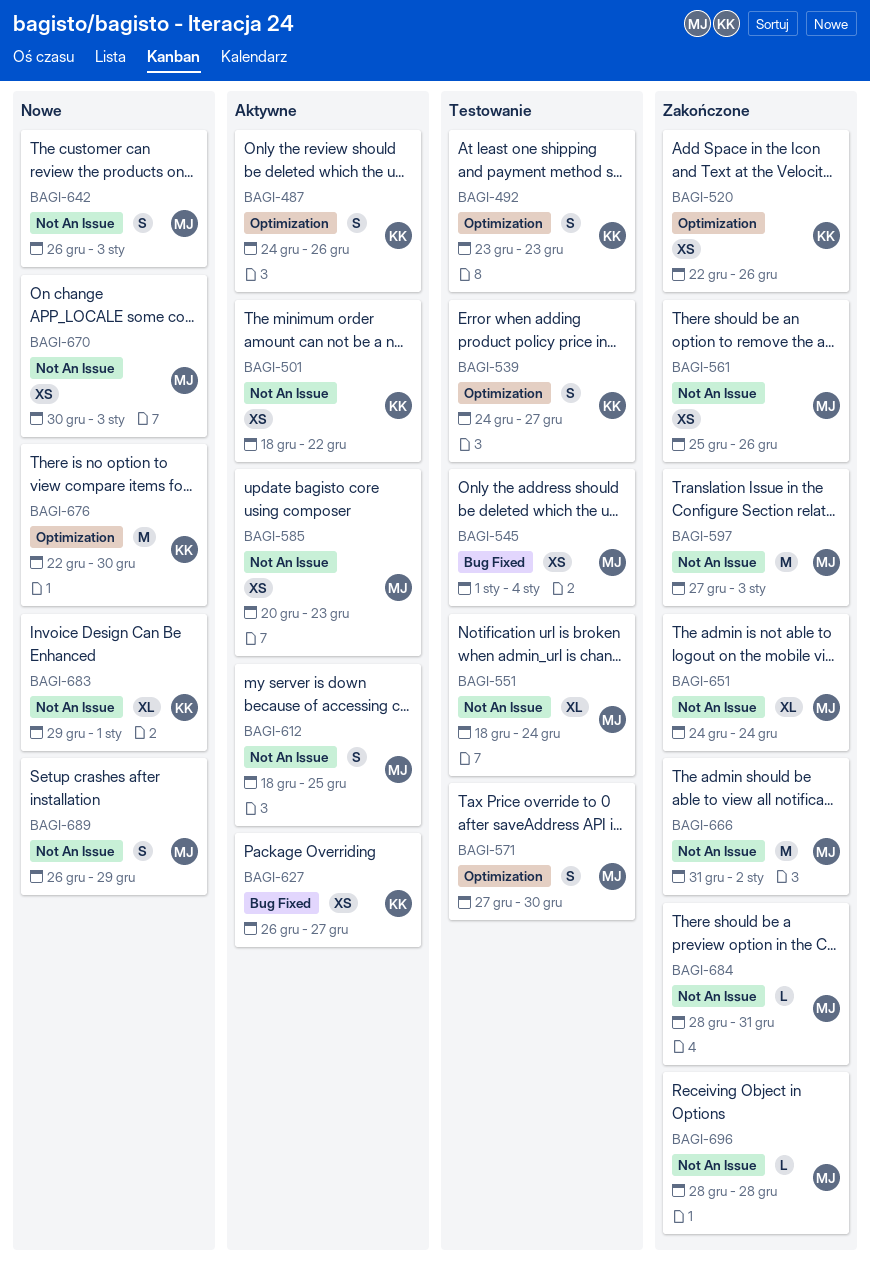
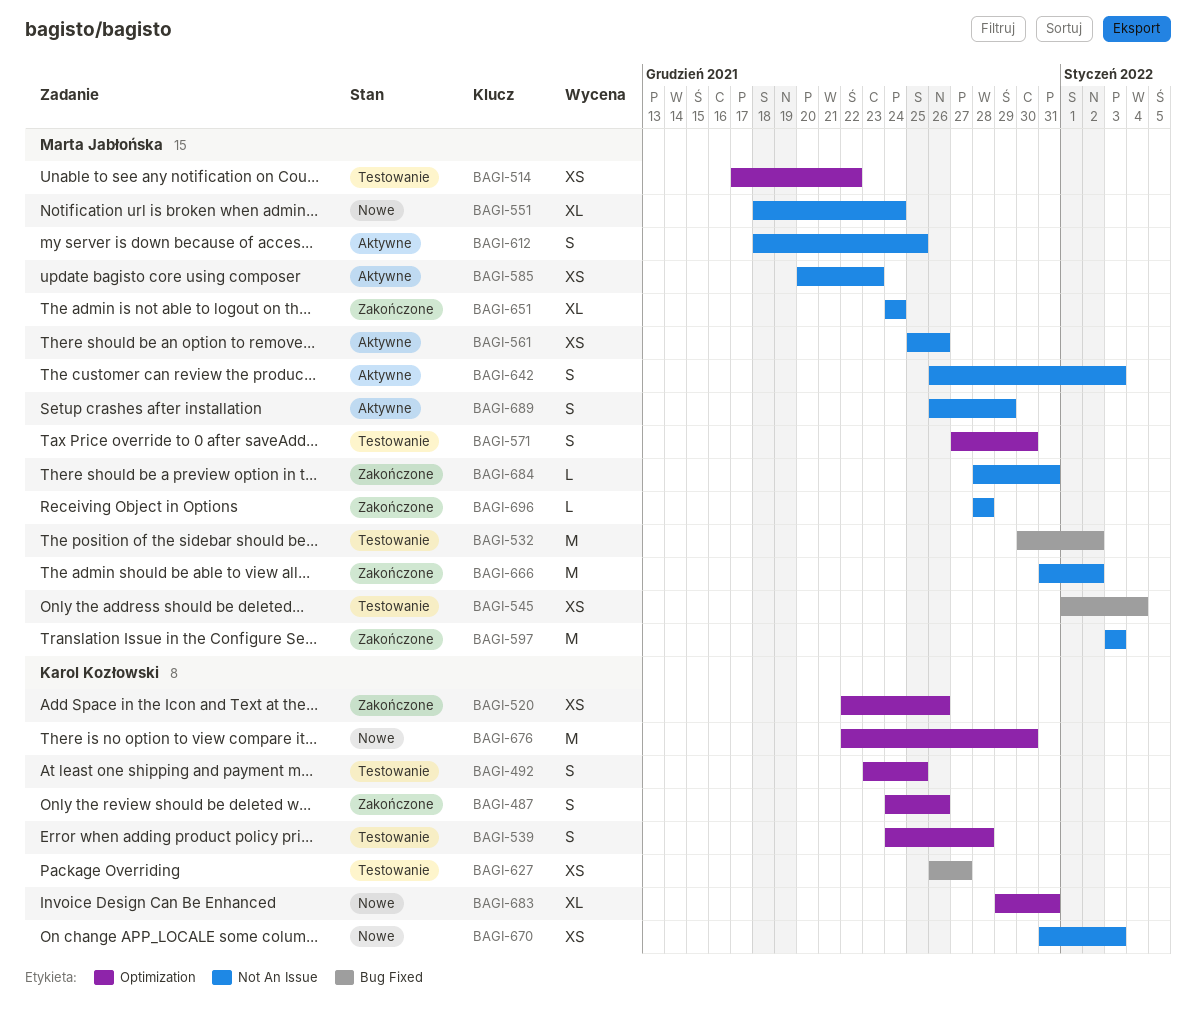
BAGI-487, status: Aktywne -> Zakończone
BAGI-492, due: Dec 23 -> Dec 25
BAGI-501: present -> none
BAGI-514: none -> present
BAGI-532: none -> present
BAGI-539, due: Dec 27 -> Dec 28
BAGI-551, status: Testowanie -> Nowe
BAGI-561, status: Zakończone -> Aktywne
BAGI-597, start: Dec 27 -> Jan 3
BAGI-627, status: Aktywne -> Testowanie
BAGI-642, status: Nowe -> Aktywne
BAGI-670, owner: Marta Jabłońska -> Karol Kozłowski
BAGI-670, start: Dec 30 -> Dec 31
BAGI-683, label: Not An Issue -> Optimization
BAGI-683, due: Jan 1 -> Dec 31
BAGI-689, status: Nowe -> Aktywne

